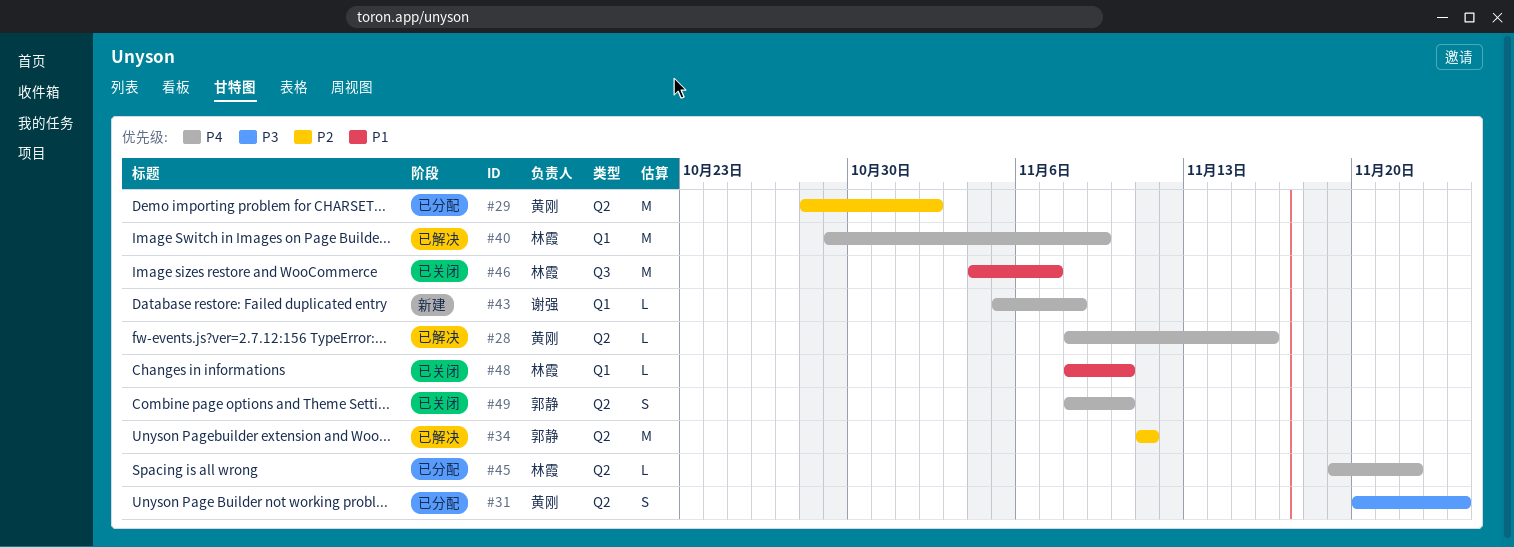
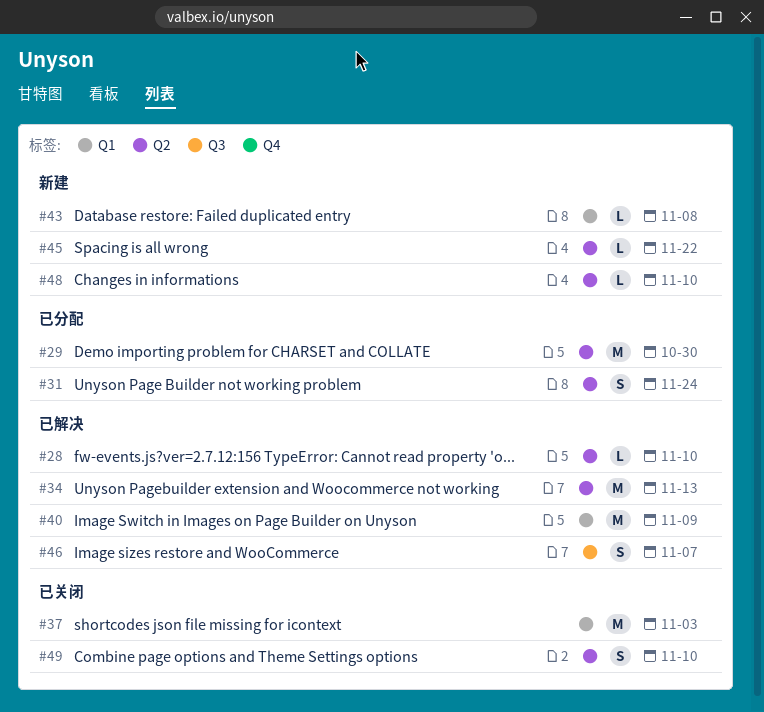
#28, due: Nov 16 -> Nov 10
#29, due: Nov 2 -> Oct 30
#34, due: Nov 11 -> Nov 13
#37: none -> present
#45, status: 已分配 -> 新建
#46, status: 已关闭 -> 已解决
#46, estimate: M -> S
#48, status: 已关闭 -> 新建
#48, label: Q1 -> Q2

